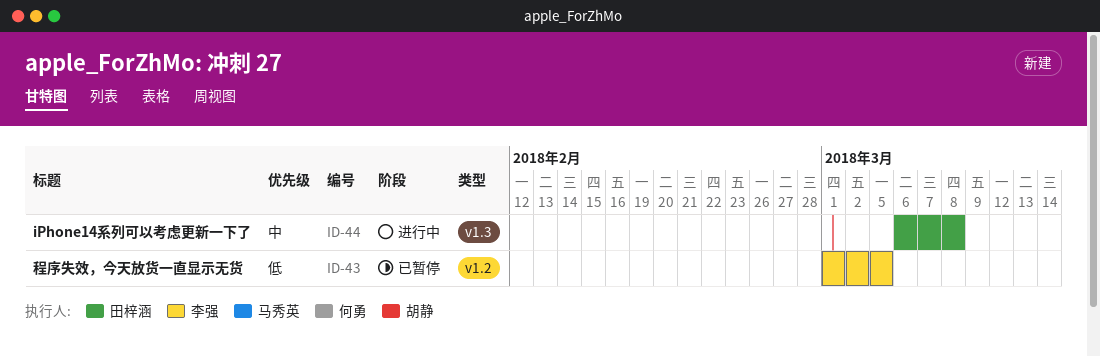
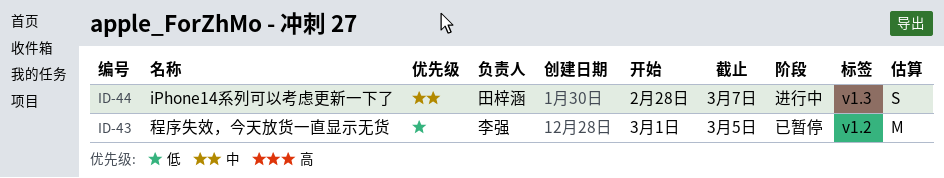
ID-44, start: Mar 6 -> Feb 28
ID-44, due: Mar 8 -> Mar 7

